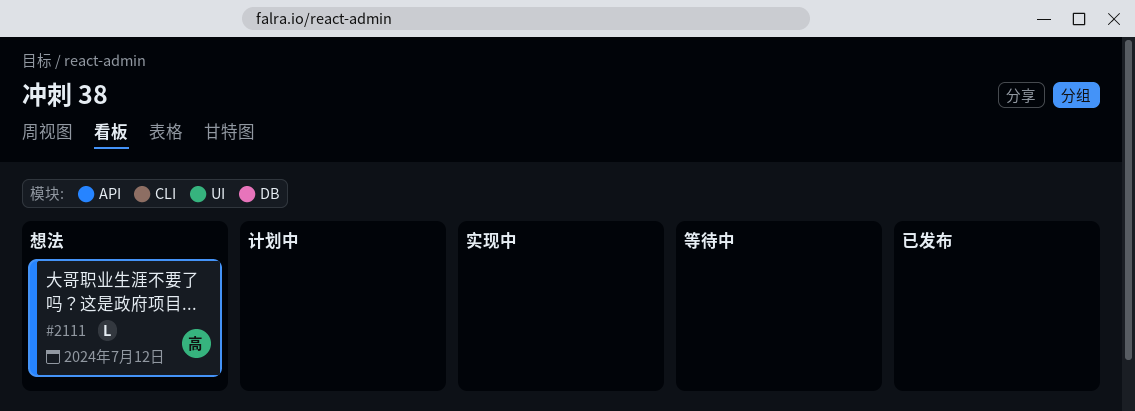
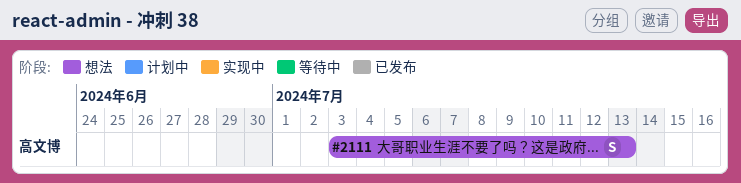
#2111, estimate: L -> S
#2111, due: Jul 12 -> Jul 13

